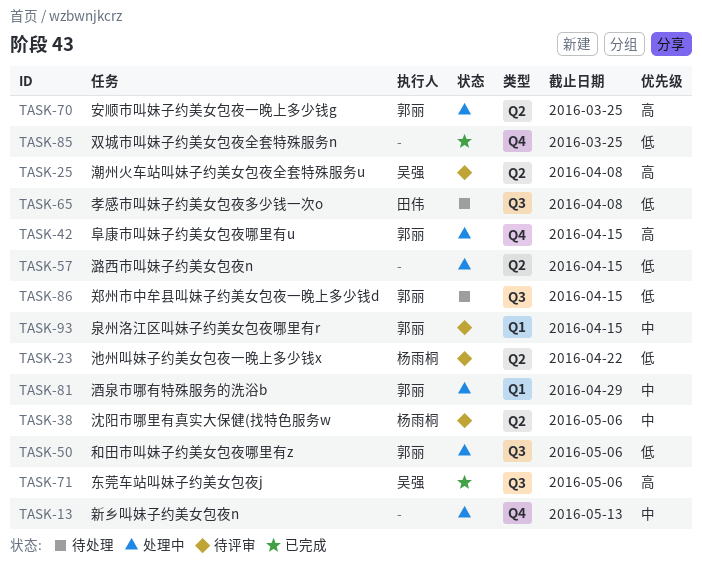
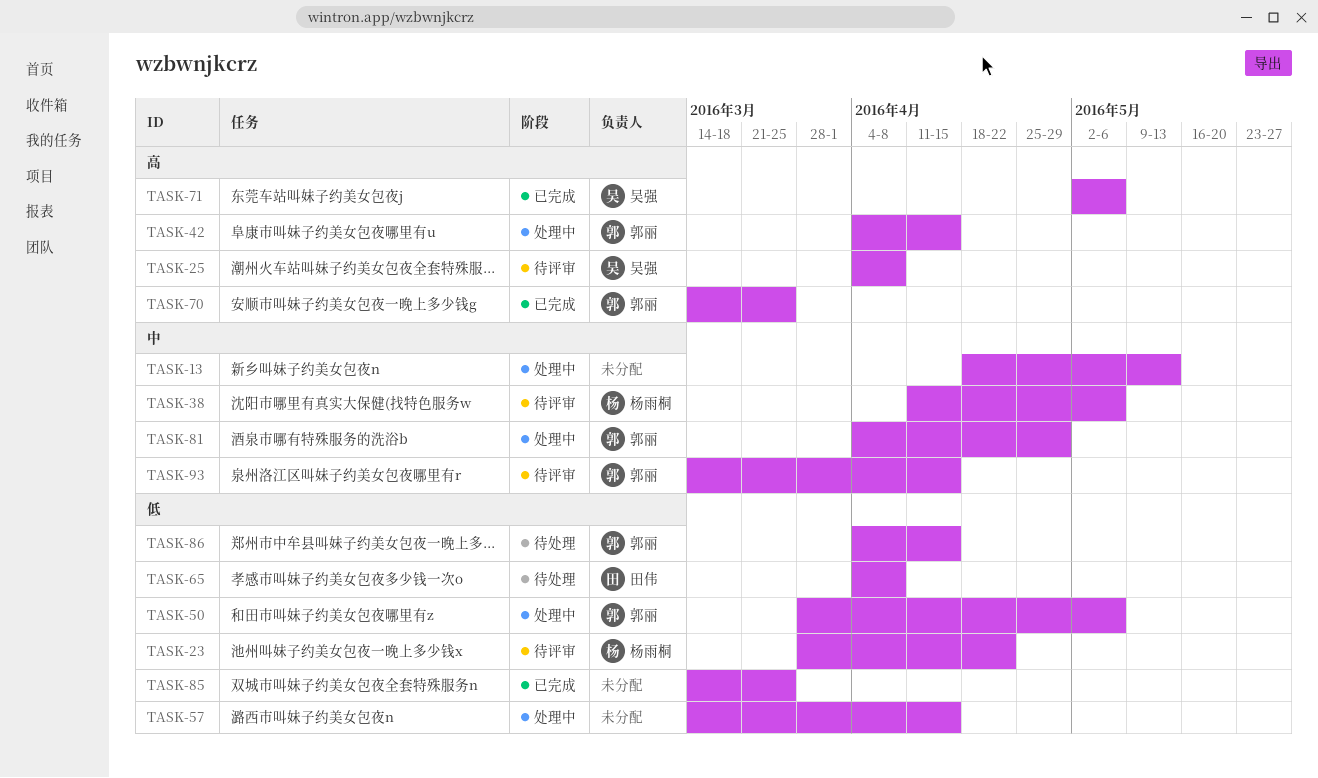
TASK-70, status: 处理中 -> 已完成

